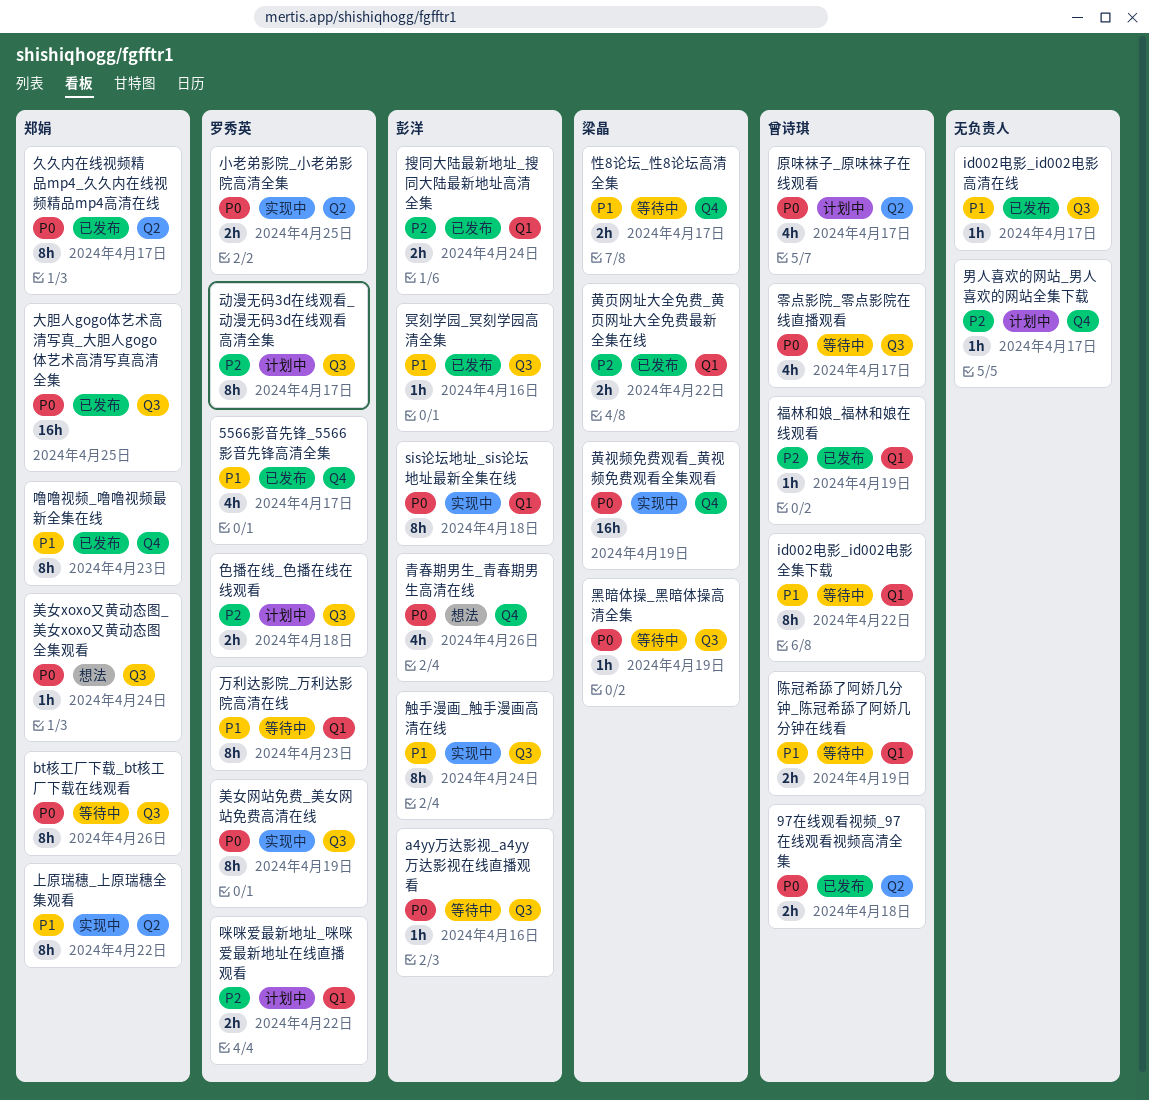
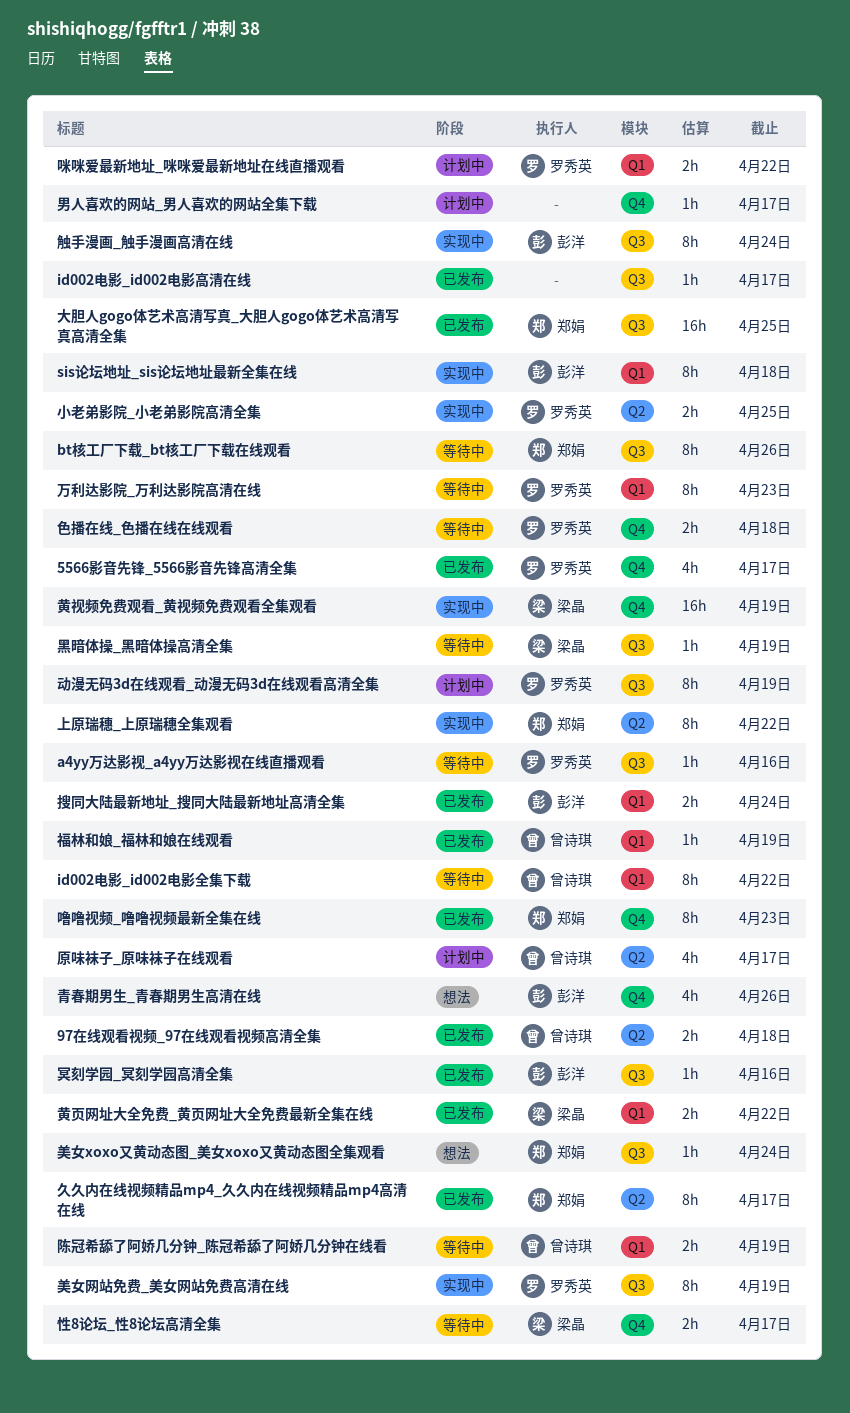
a4yy万达影视_a4yy万达影视在线直播观看, owner: 彭洋 -> 罗秀英
动漫无码3d在线观看_动漫无码3d在线观看高清全集, due: Apr 17 -> Apr 19
色播在线_色播在线在线观看, status: 计划中 -> 等待中
色播在线_色播在线在线观看, label: Q3 -> Q4
零点影院_零点影院在线直播观看: present -> none

